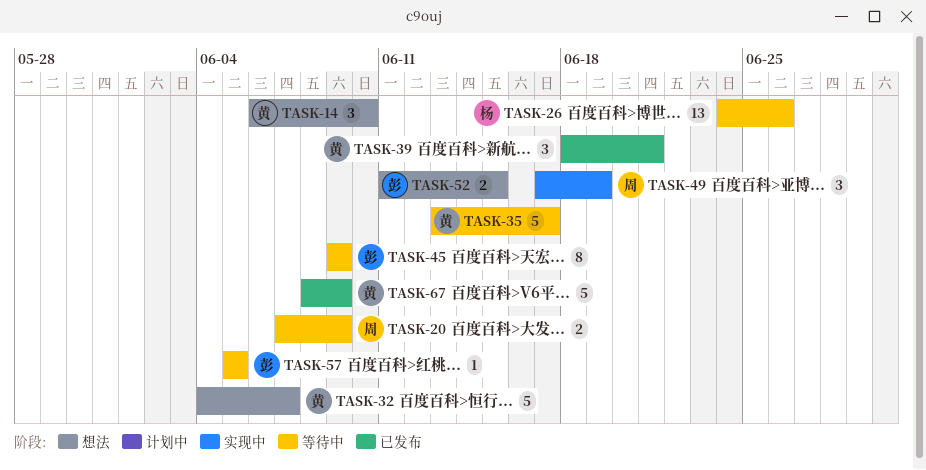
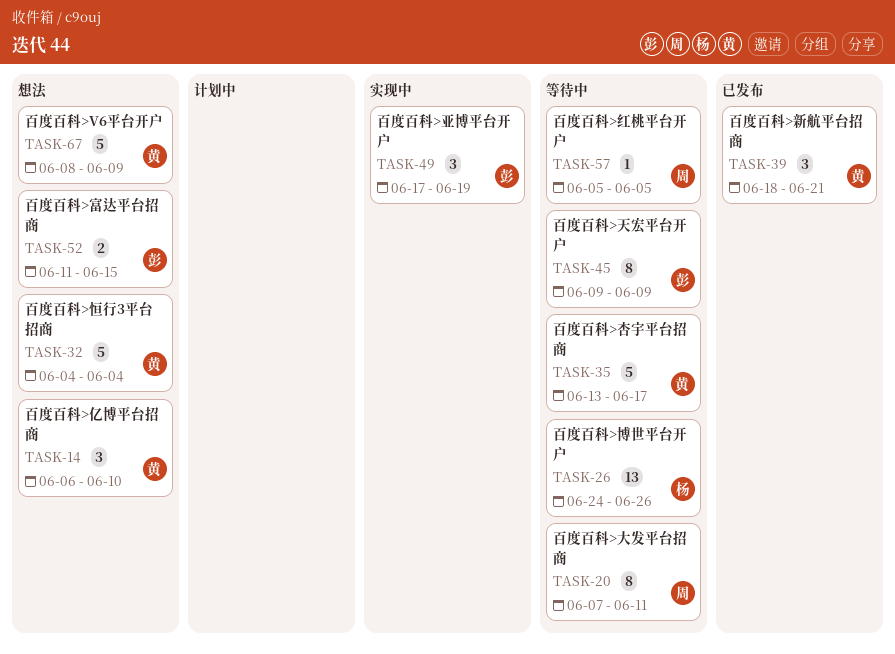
TASK-20, estimate: 2 -> 8
TASK-20, due: Jun 9 -> Jun 11
TASK-32, due: Jun 7 -> Jun 4
TASK-49, owner: 周 -> 彭
TASK-57, owner: 彭 -> 周
TASK-67, status: 已发布 -> 想法

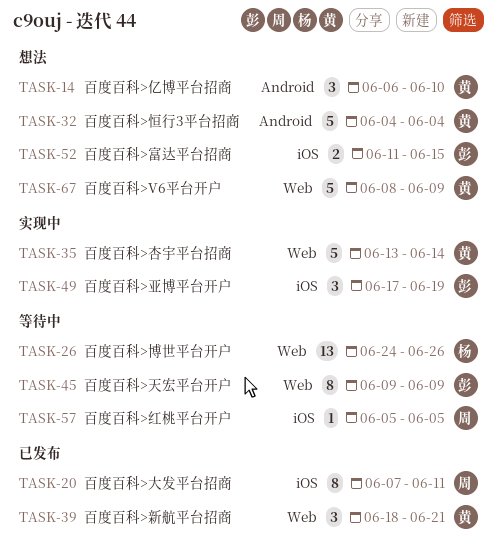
TASK-20, status: 等待中 -> 已发布
TASK-35, status: 等待中 -> 实现中
TASK-35, due: Jun 17 -> Jun 14

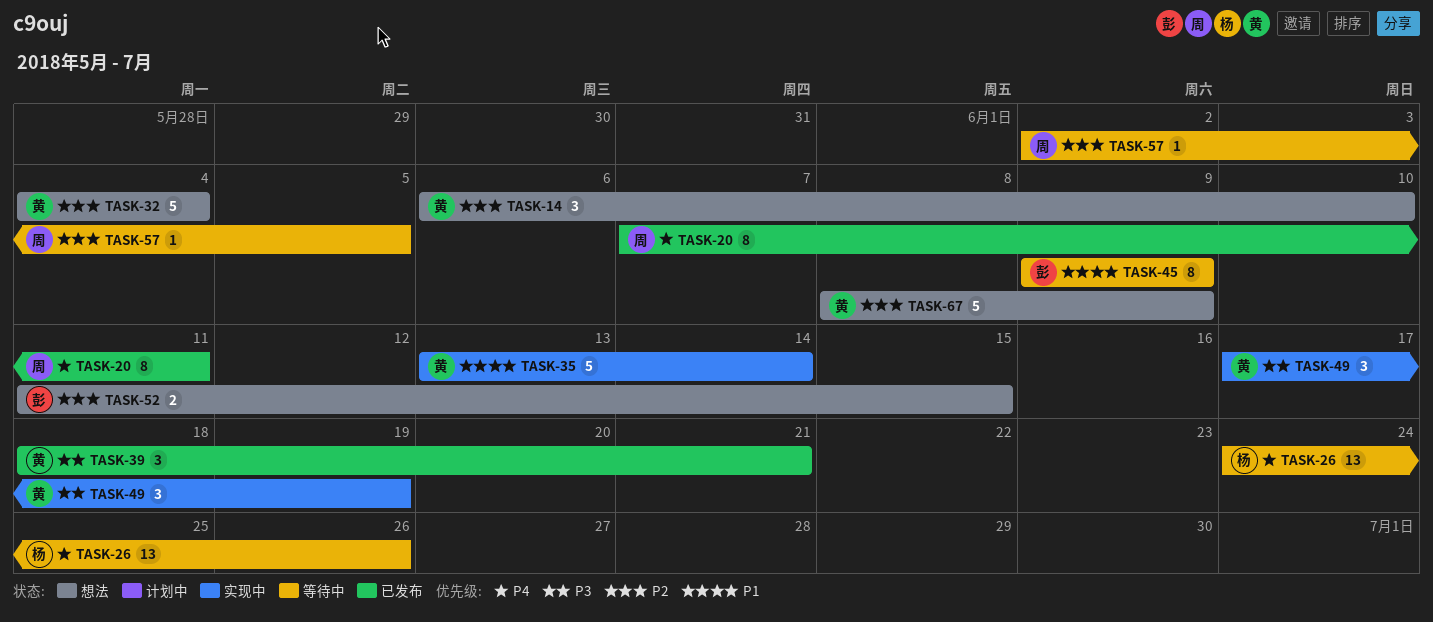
TASK-49, owner: 彭 -> 黄
TASK-57, start: Jun 5 -> Jun 2

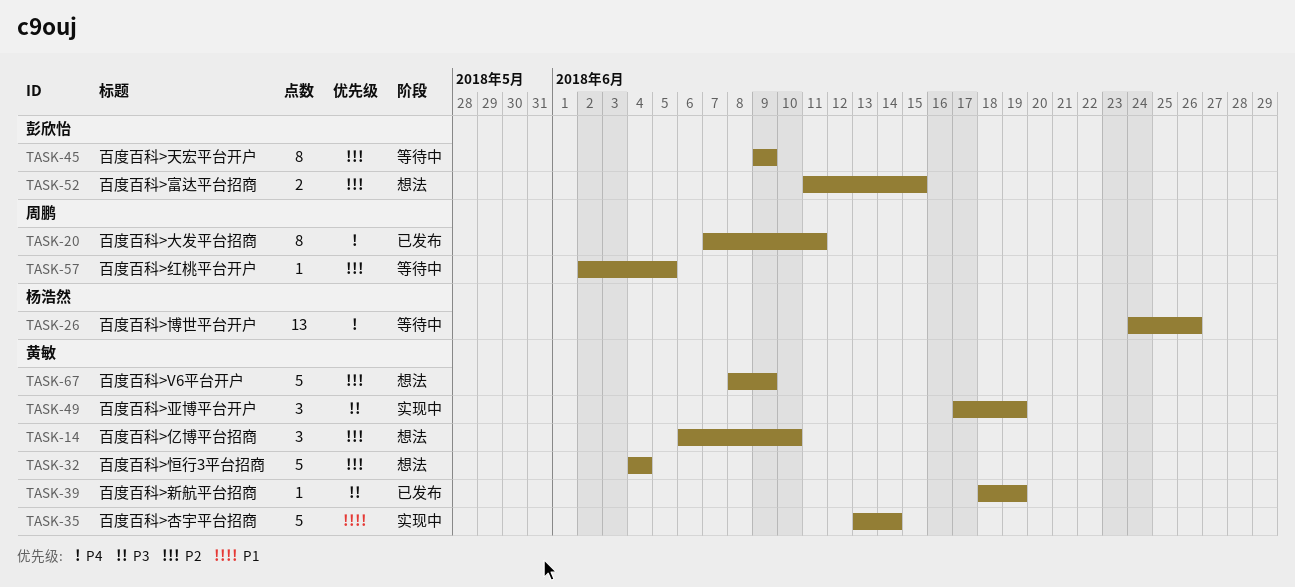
TASK-39, estimate: 3 -> 1
TASK-39, due: Jun 21 -> Jun 19
TASK-45, priority: P1 -> P2

